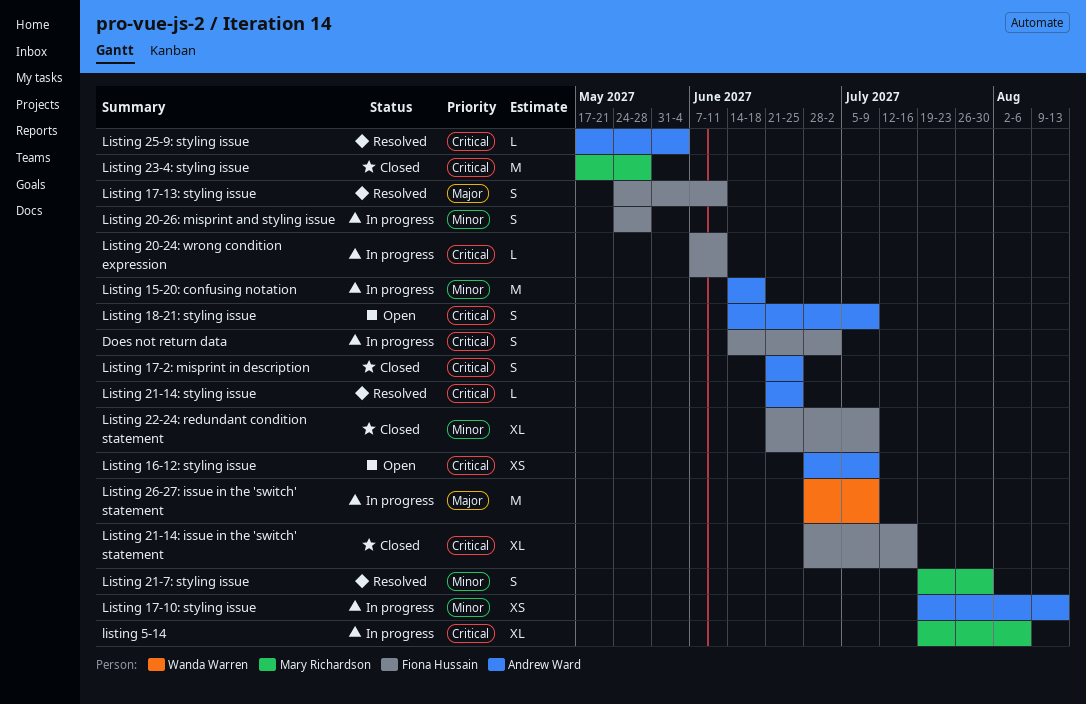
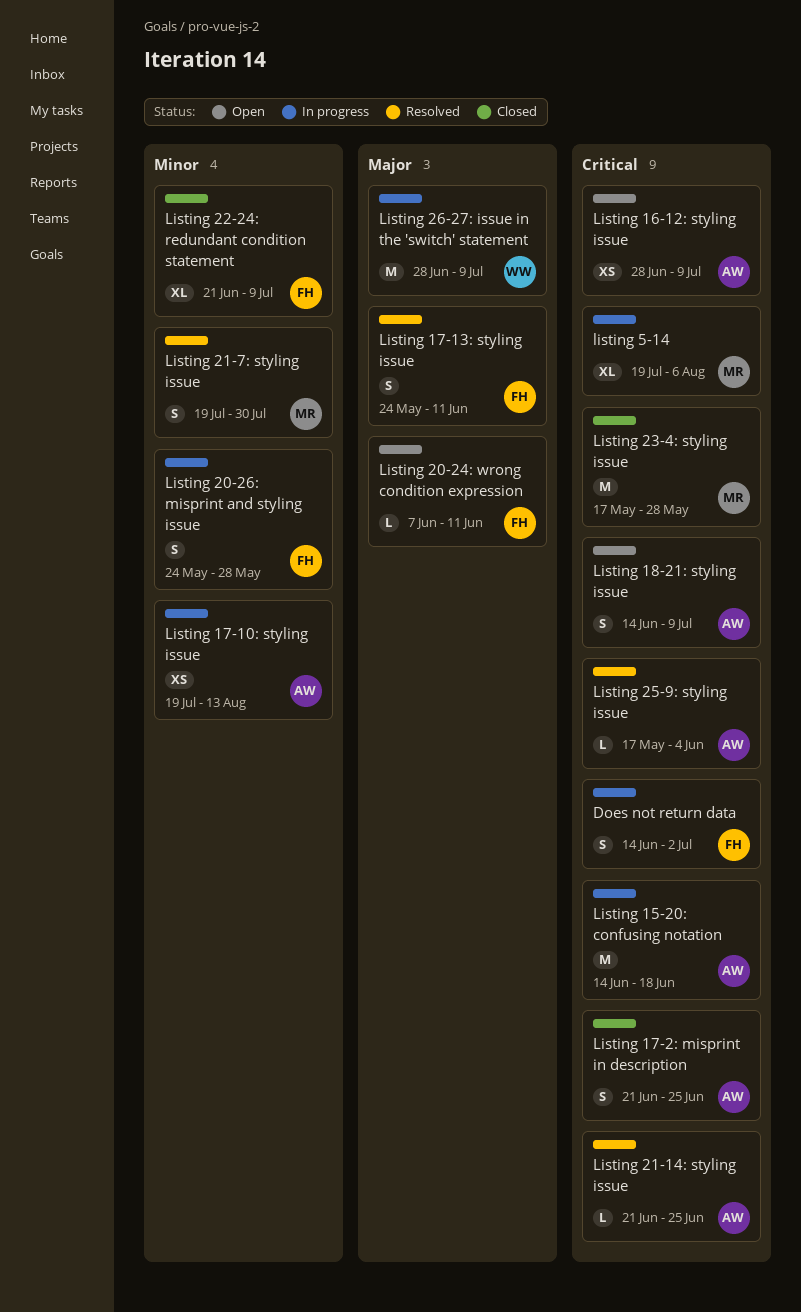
Listing 15-20: confusing notation, priority: Minor -> Critical
Listing 20-24: wrong condition expression, status: In progress -> Open
Listing 20-24: wrong condition expression, priority: Critical -> Major
Listing 21-14: issue in the 'switch' statement: present -> none

